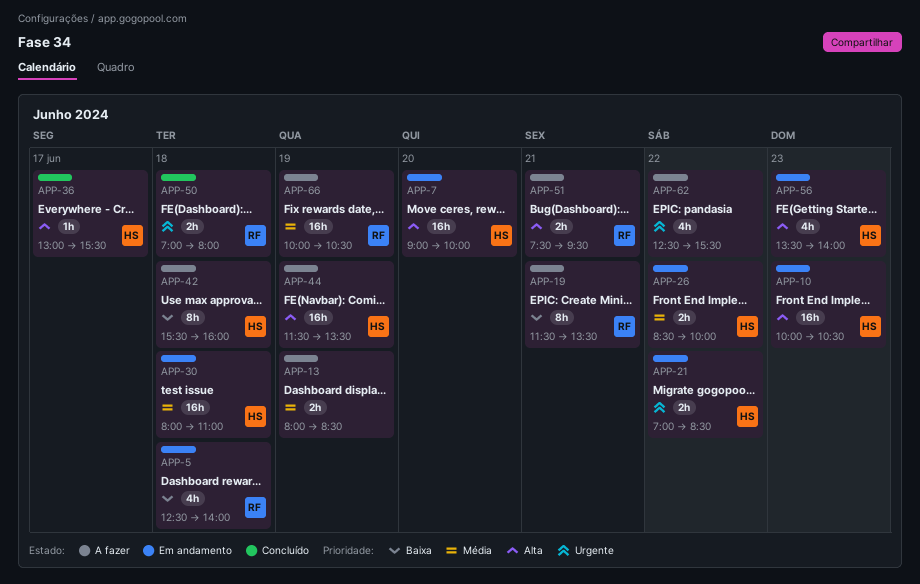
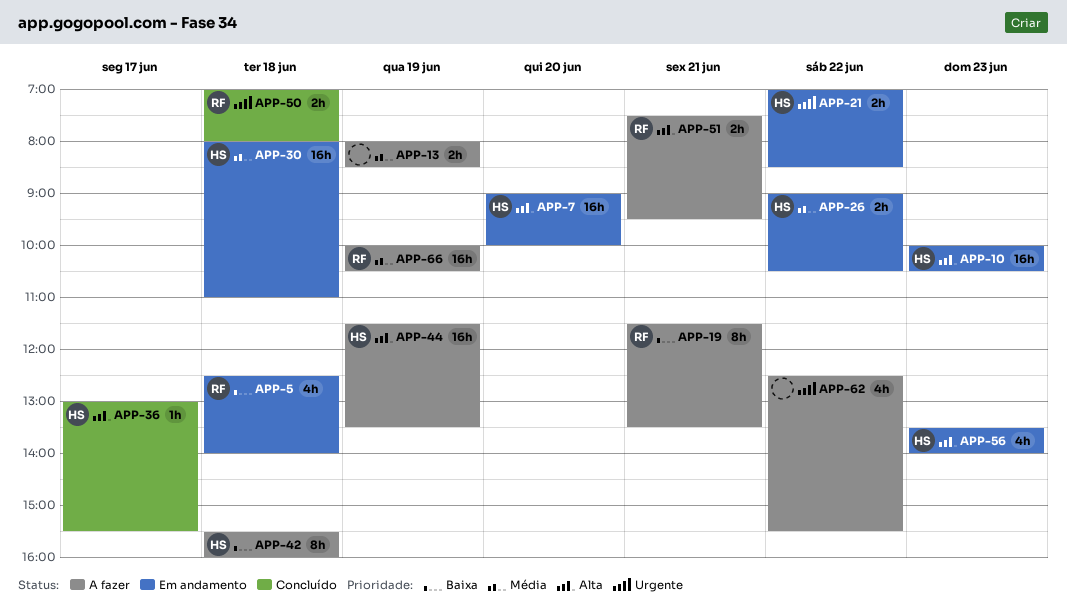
APP-26, begins: 08:30 -> 09:00
APP-26, ends: 10:00 -> 10:30

